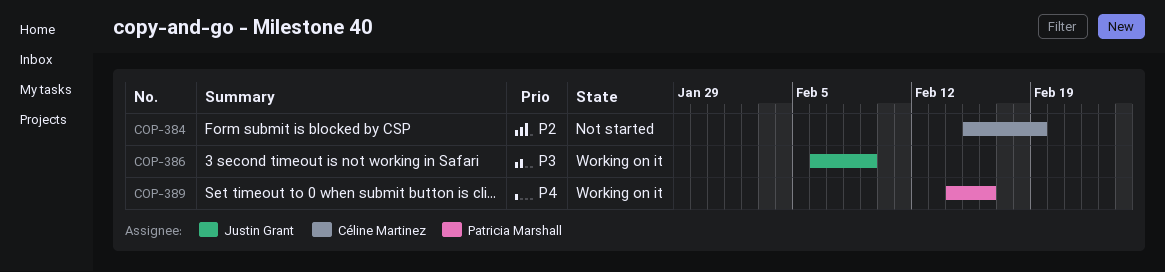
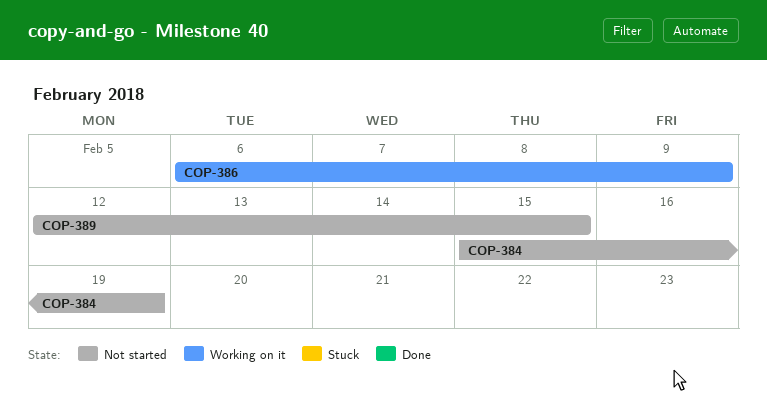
COP-389, status: Working on it -> Not started
COP-389, start: Feb 14 -> Feb 12
COP-389, due: Feb 16 -> Feb 15

